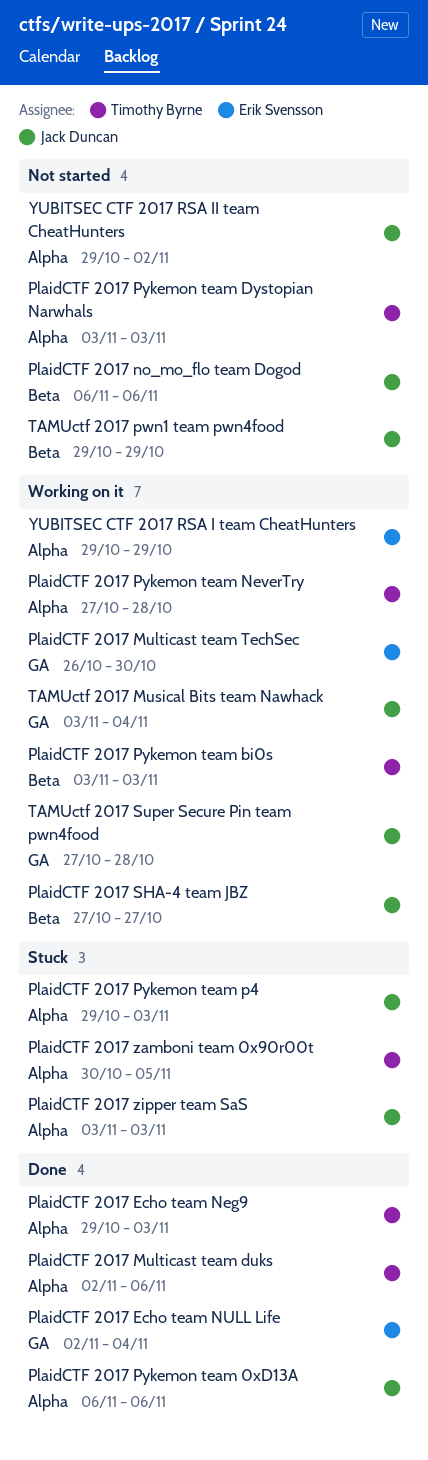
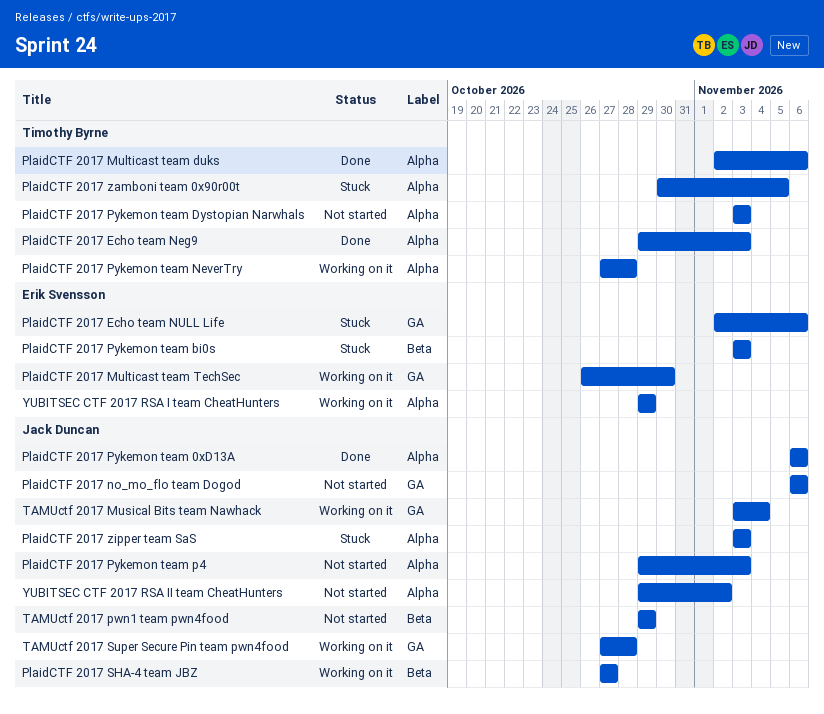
PlaidCTF 2017 Echo team NULL Life, status: Done -> Stuck
PlaidCTF 2017 Echo team NULL Life, due: Nov 4 -> Nov 6
PlaidCTF 2017 no_mo_flo team Dogod, label: Beta -> GA
PlaidCTF 2017 Pykemon team bi0s, status: Working on it -> Stuck
PlaidCTF 2017 Pykemon team bi0s, owner: Timothy Byrne -> Erik Svensson
PlaidCTF 2017 Pykemon team p4, status: Stuck -> Not started

